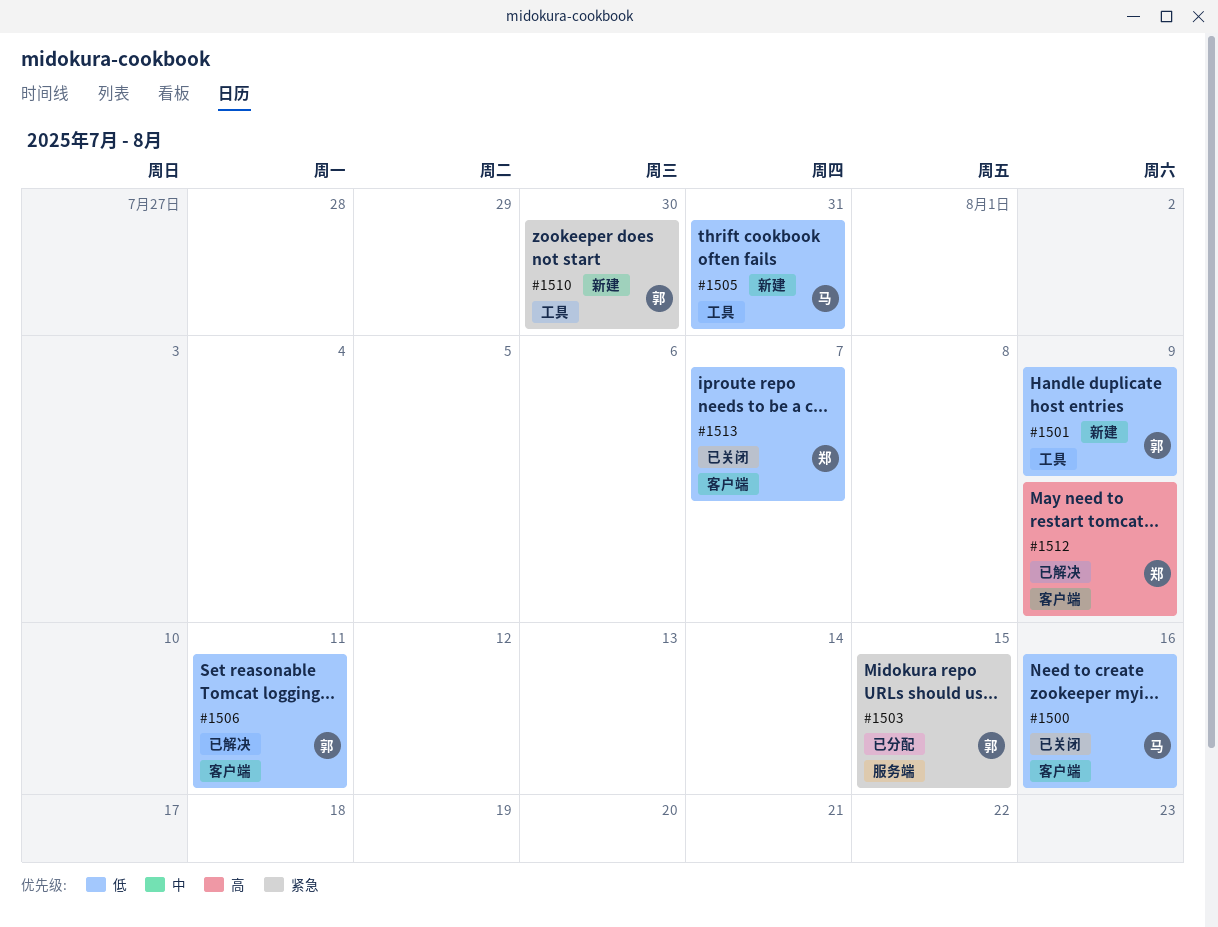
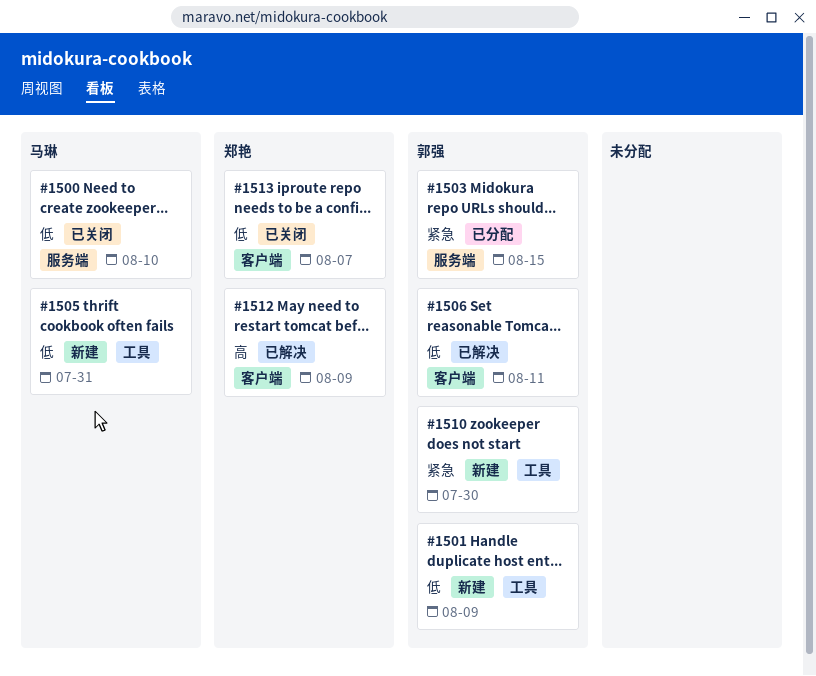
#1500, label: 客户端 -> 服务端
#1500, due: Aug 16 -> Aug 10

